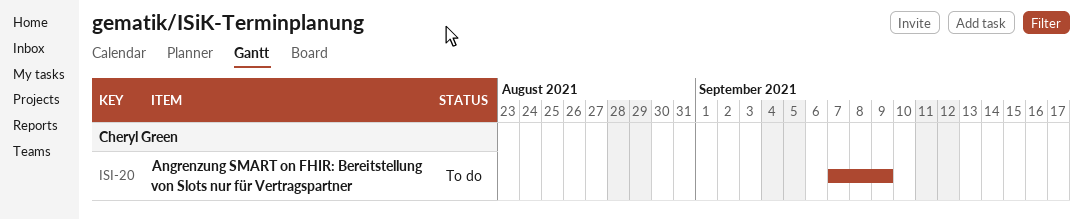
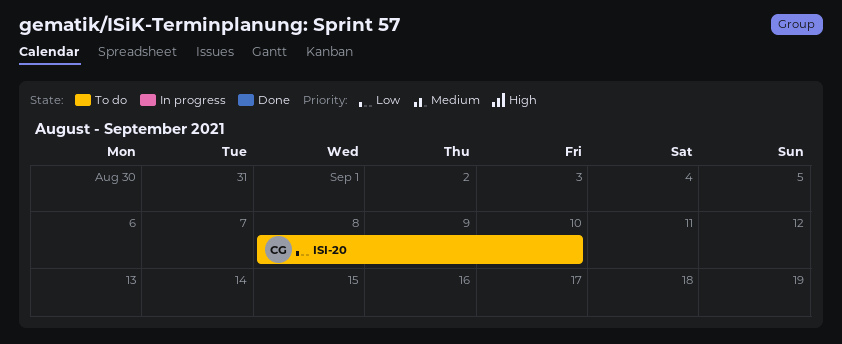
ISI-20, start: Sep 7 -> Sep 8
ISI-20, due: Sep 9 -> Sep 10

